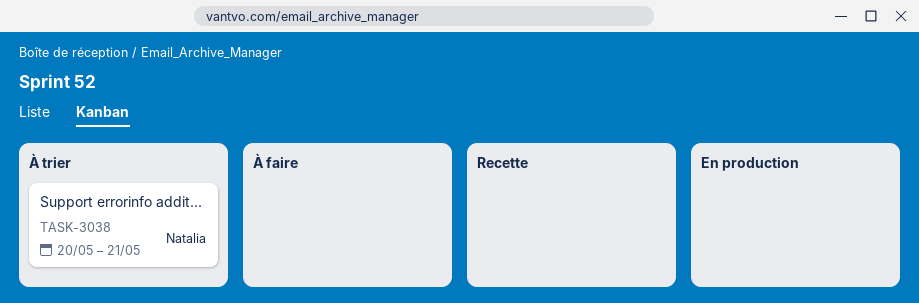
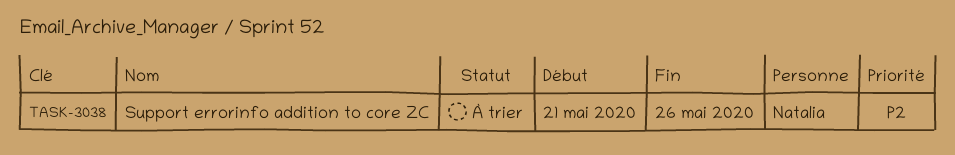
TASK-3038, start: May 20 -> May 21
TASK-3038, due: May 21 -> May 26

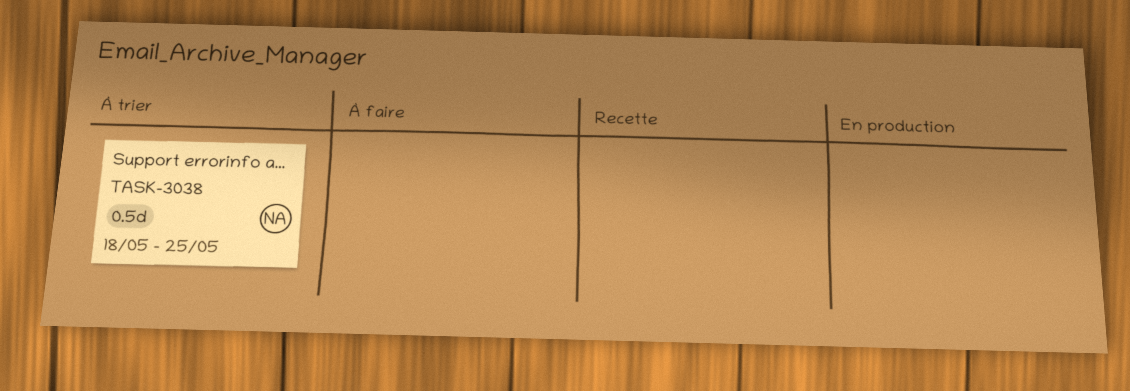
TASK-3038, start: May 21 -> May 18
TASK-3038, due: May 26 -> May 25

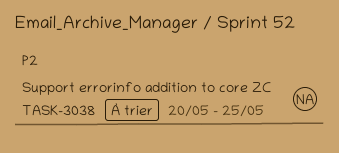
TASK-3038, start: May 18 -> May 20

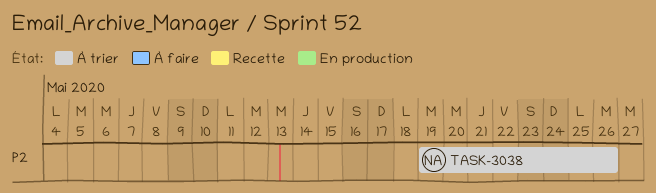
TASK-3038, start: May 20 -> May 19
TASK-3038, due: May 25 -> May 26

